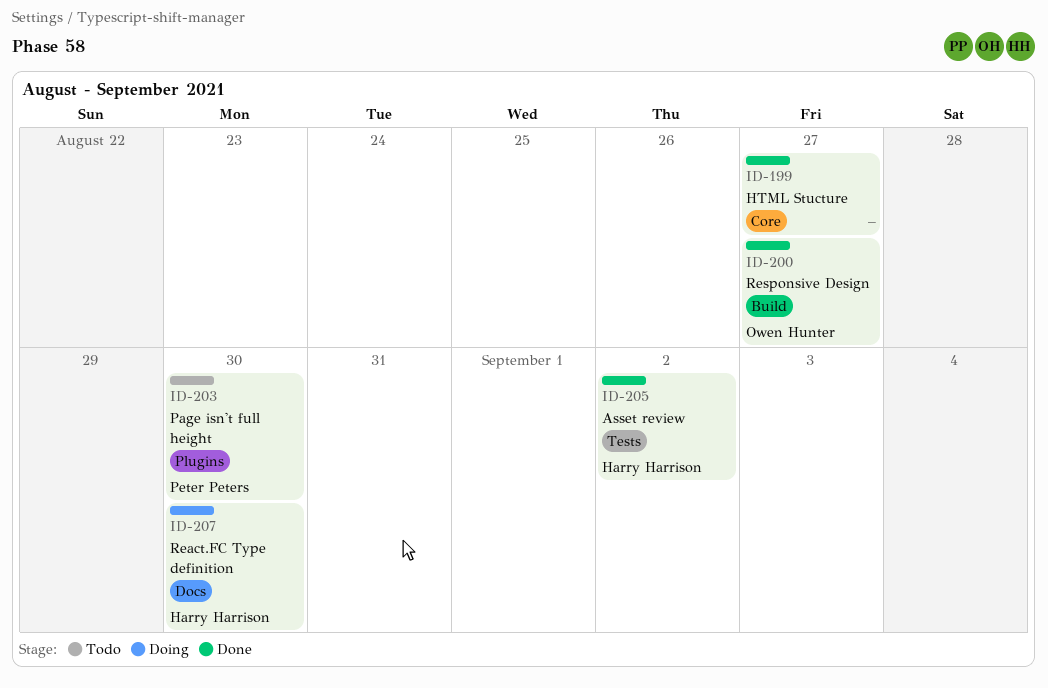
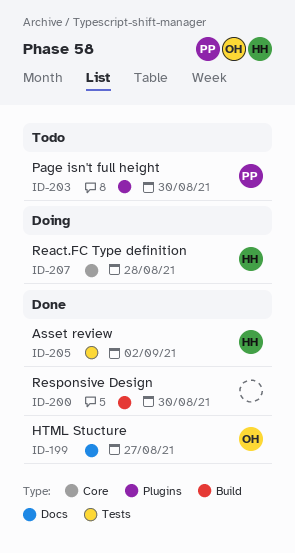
ID-199, owner: none -> Owen Hunter
ID-199, label: Core -> Docs
ID-200, owner: Owen Hunter -> none
ID-200, due: Aug 27 -> Aug 30
ID-207, label: Docs -> Core
ID-207, due: Aug 30 -> Aug 28

